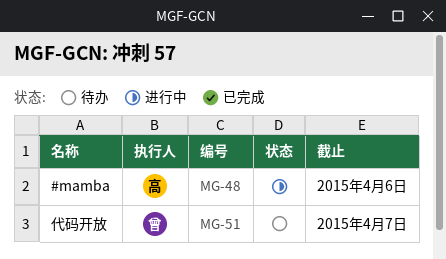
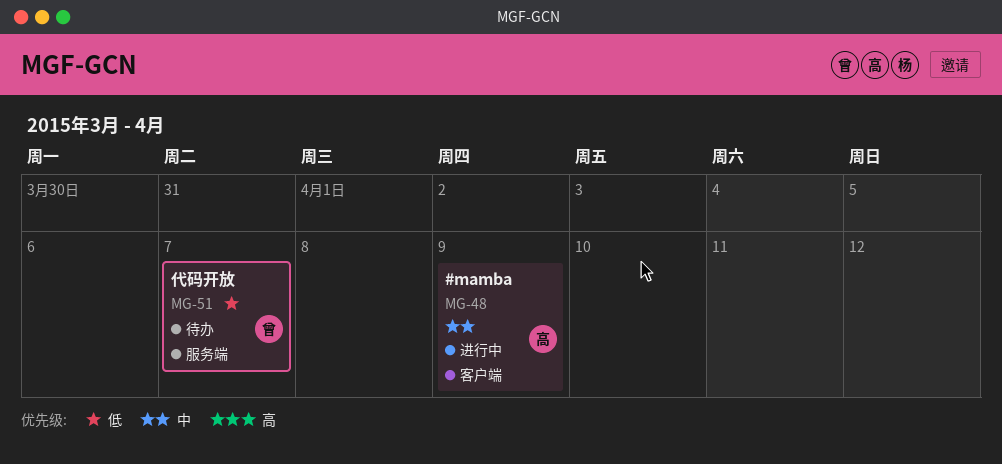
MG-48, due: Apr 6 -> Apr 9

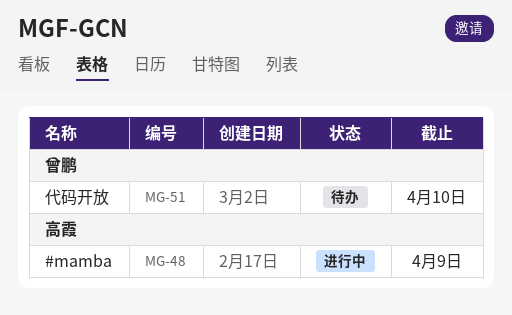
MG-51, due: Apr 7 -> Apr 10

